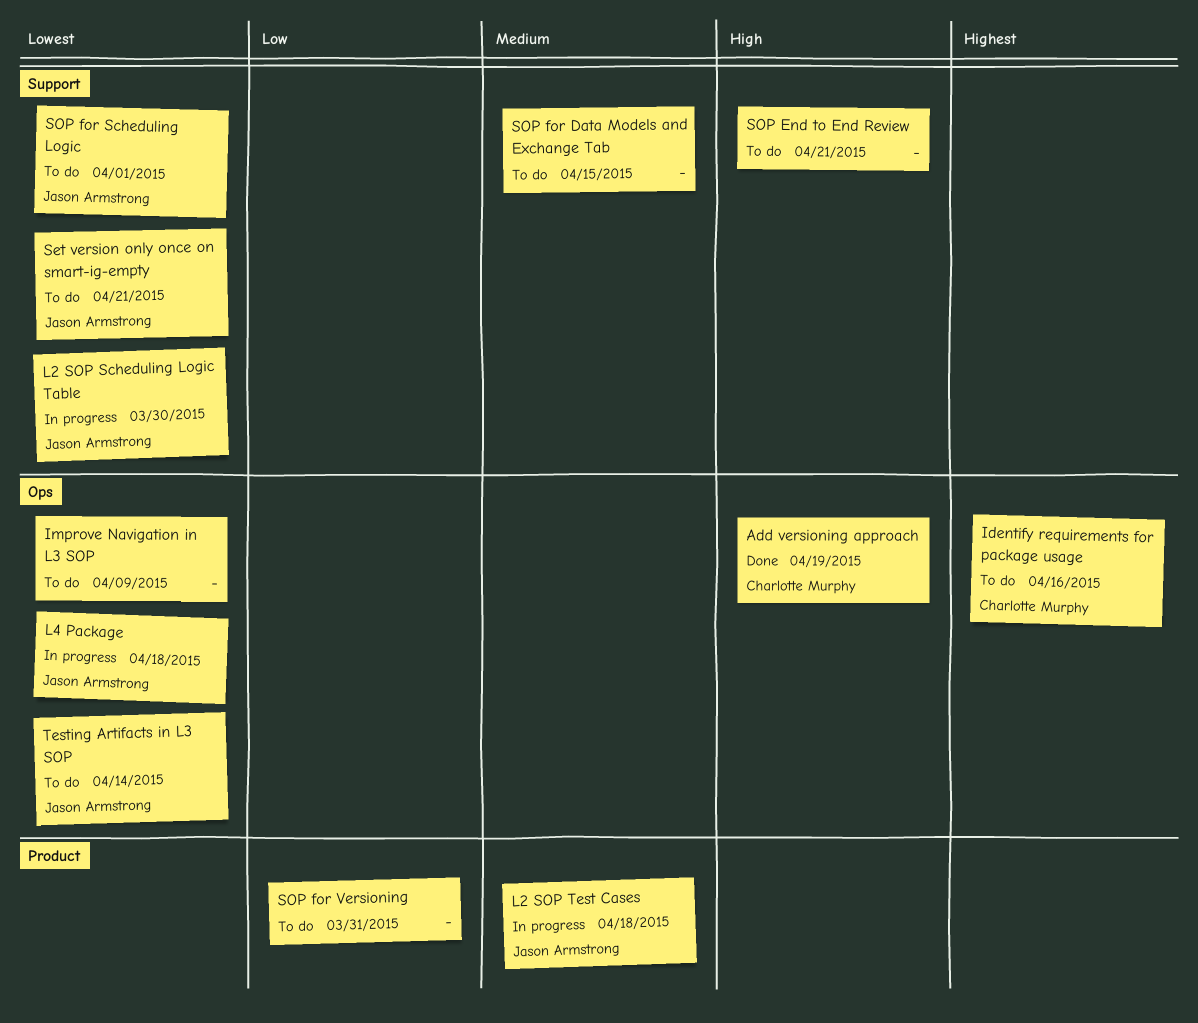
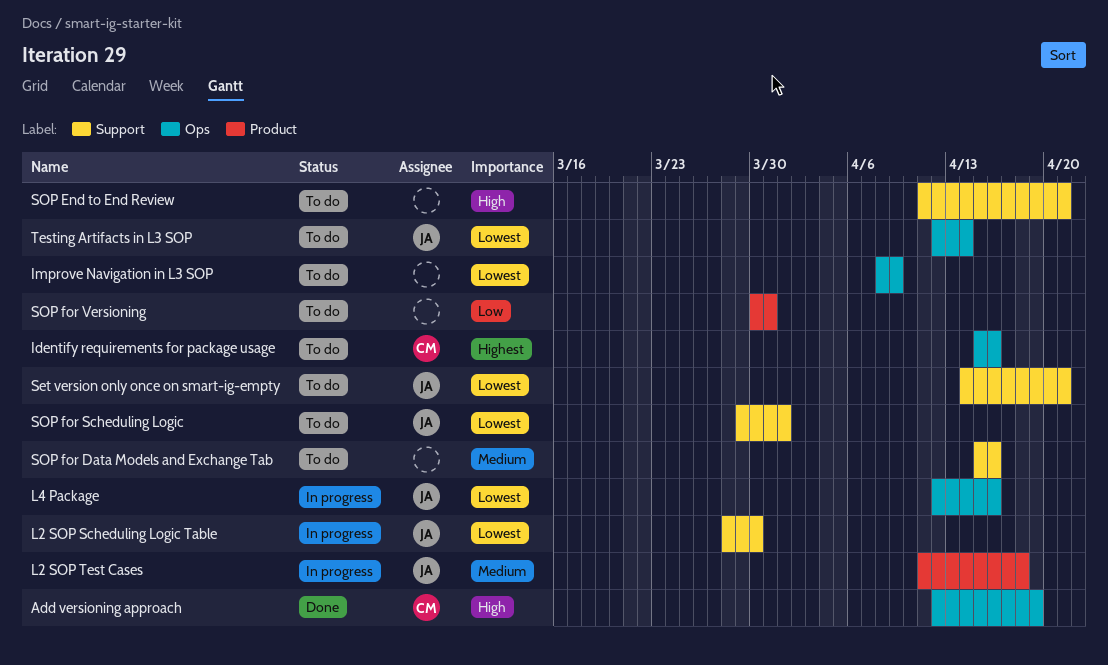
L4 Package, due: Apr 18 -> Apr 16
SOP for Data Models and Exchange Tab, due: Apr 15 -> Apr 16

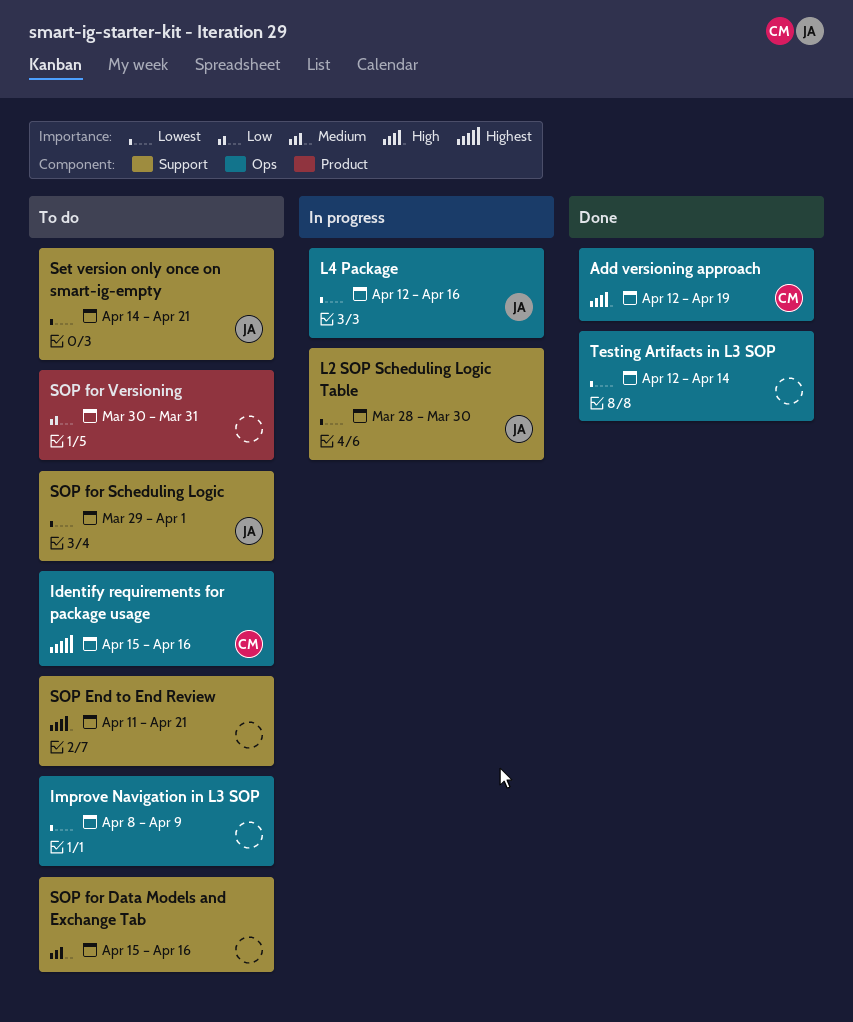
L2 SOP Test Cases: present -> none
Testing Artifacts in L3 SOP, status: To do -> Done
Testing Artifacts in L3 SOP, owner: JA -> none

